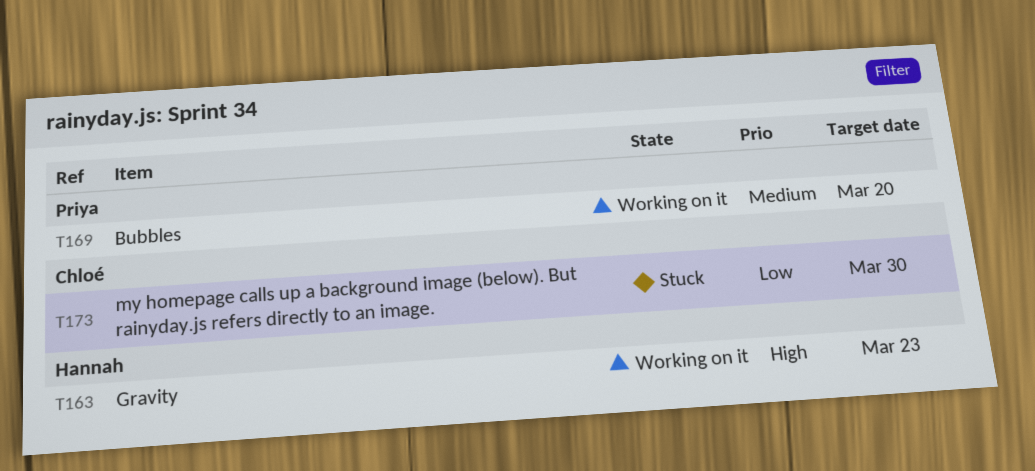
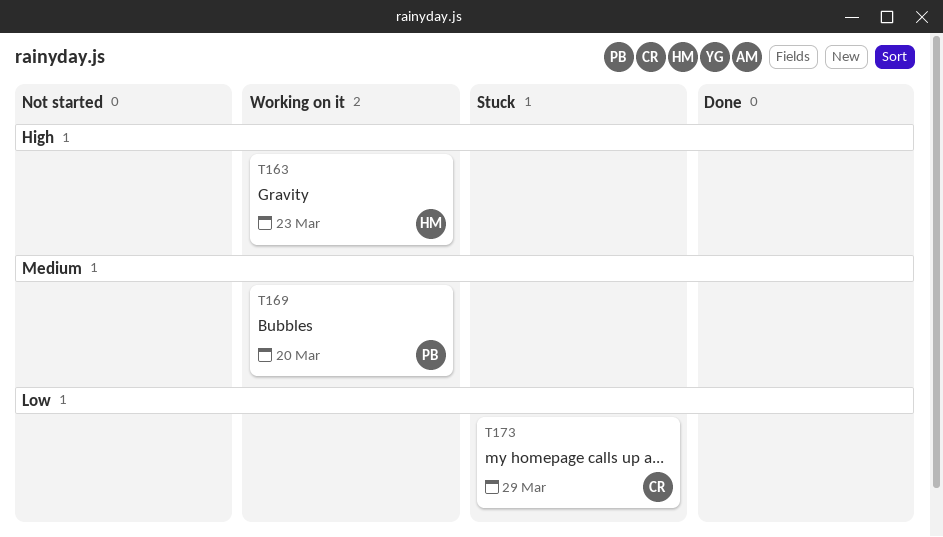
T173, due: Mar 30 -> Mar 29

